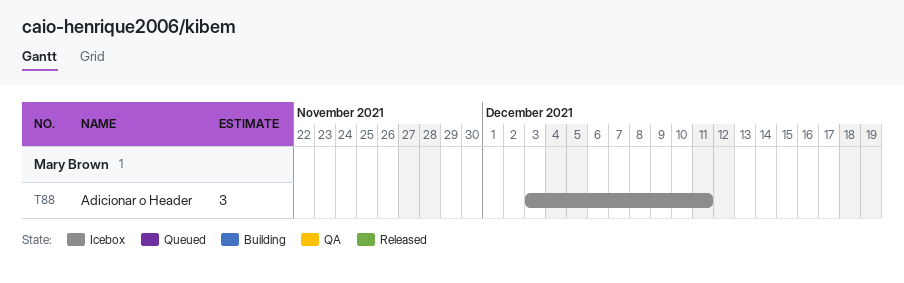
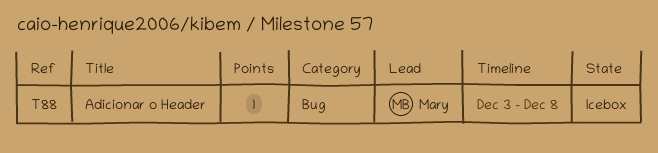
T88, estimate: 3 -> 1
T88, due: Dec 11 -> Dec 8

